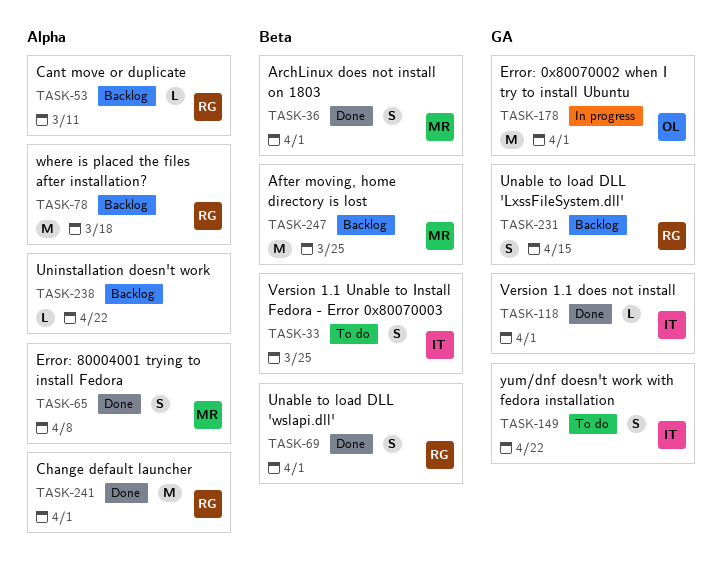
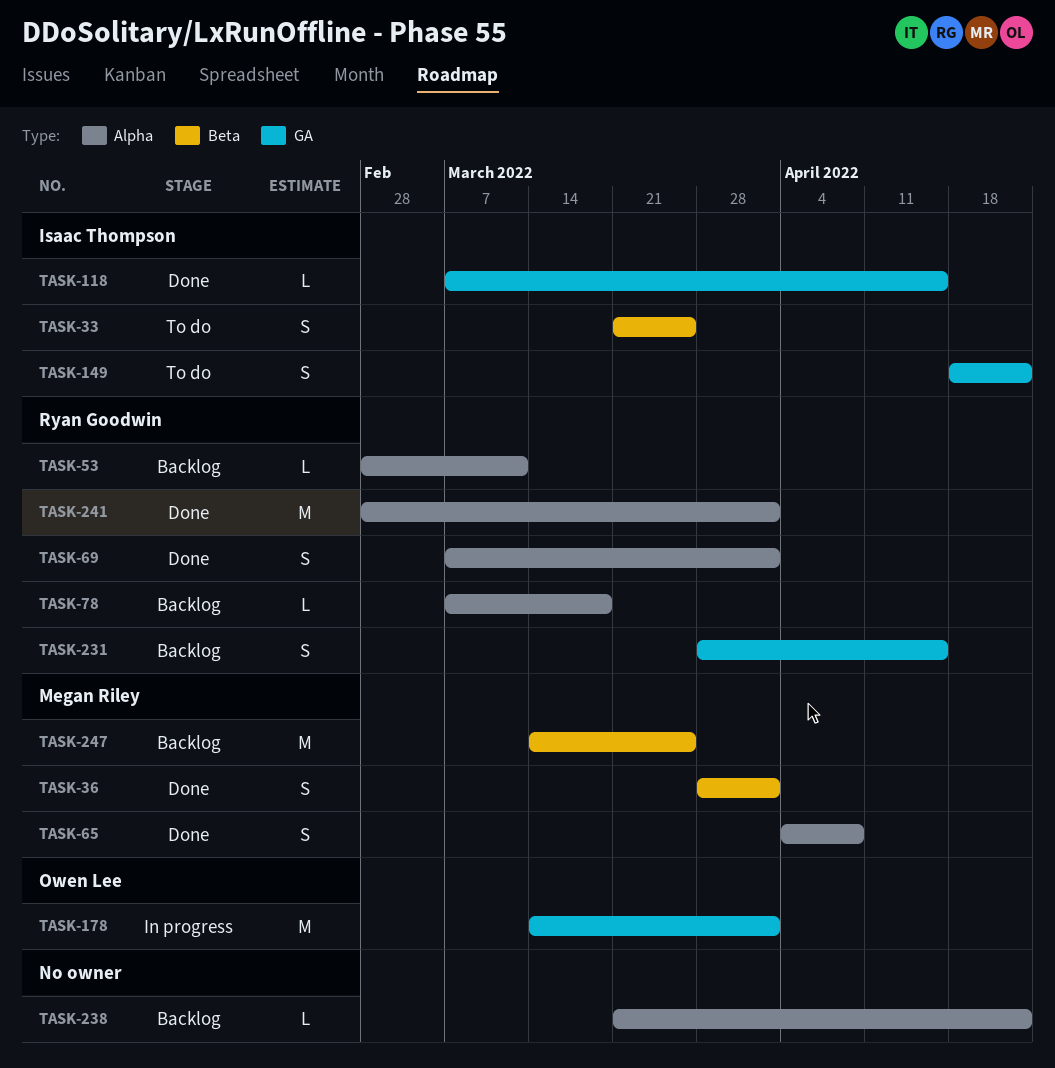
TASK-69, label: Beta -> Alpha
TASK-78, estimate: M -> L
TASK-118, due: Apr 1 -> Apr 15

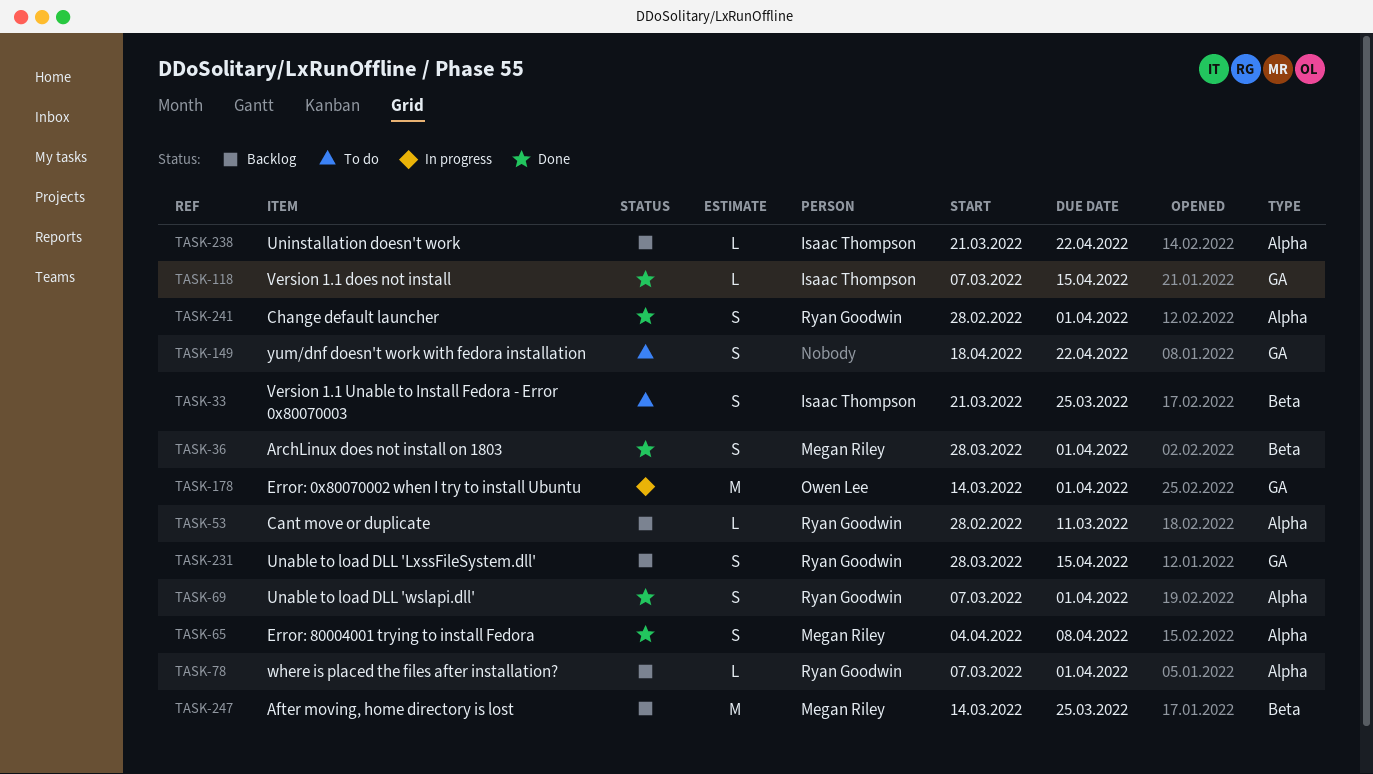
TASK-78, due: Mar 18 -> Apr 1
TASK-149, owner: Isaac Thompson -> none
TASK-238, owner: none -> Isaac Thompson
TASK-241, estimate: M -> S

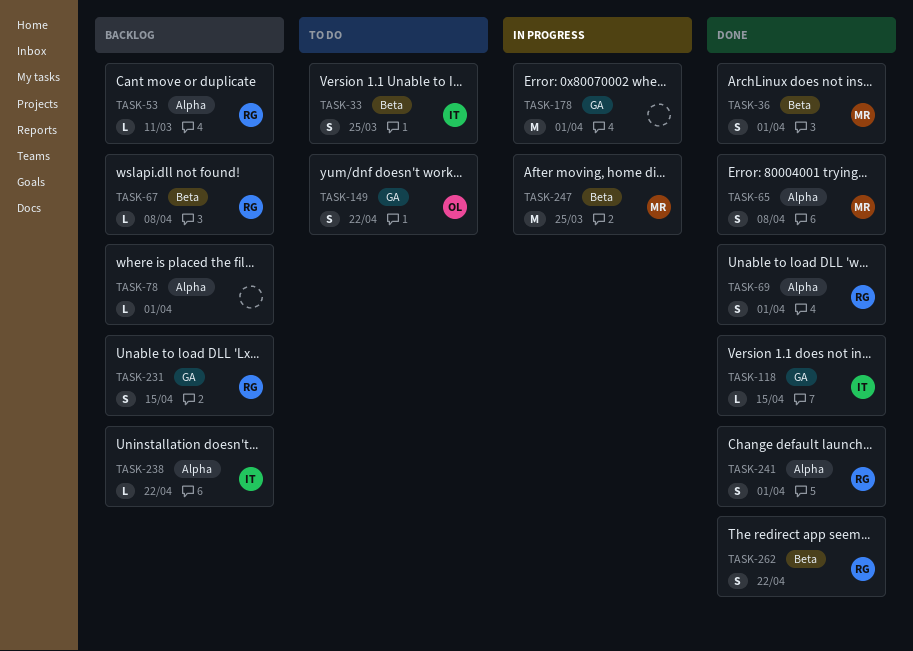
TASK-67: none -> present
TASK-78, owner: Ryan Goodwin -> none
TASK-149, owner: none -> Owen Lee
TASK-178, owner: Owen Lee -> none
TASK-247, status: Backlog -> In progress
TASK-262: none -> present

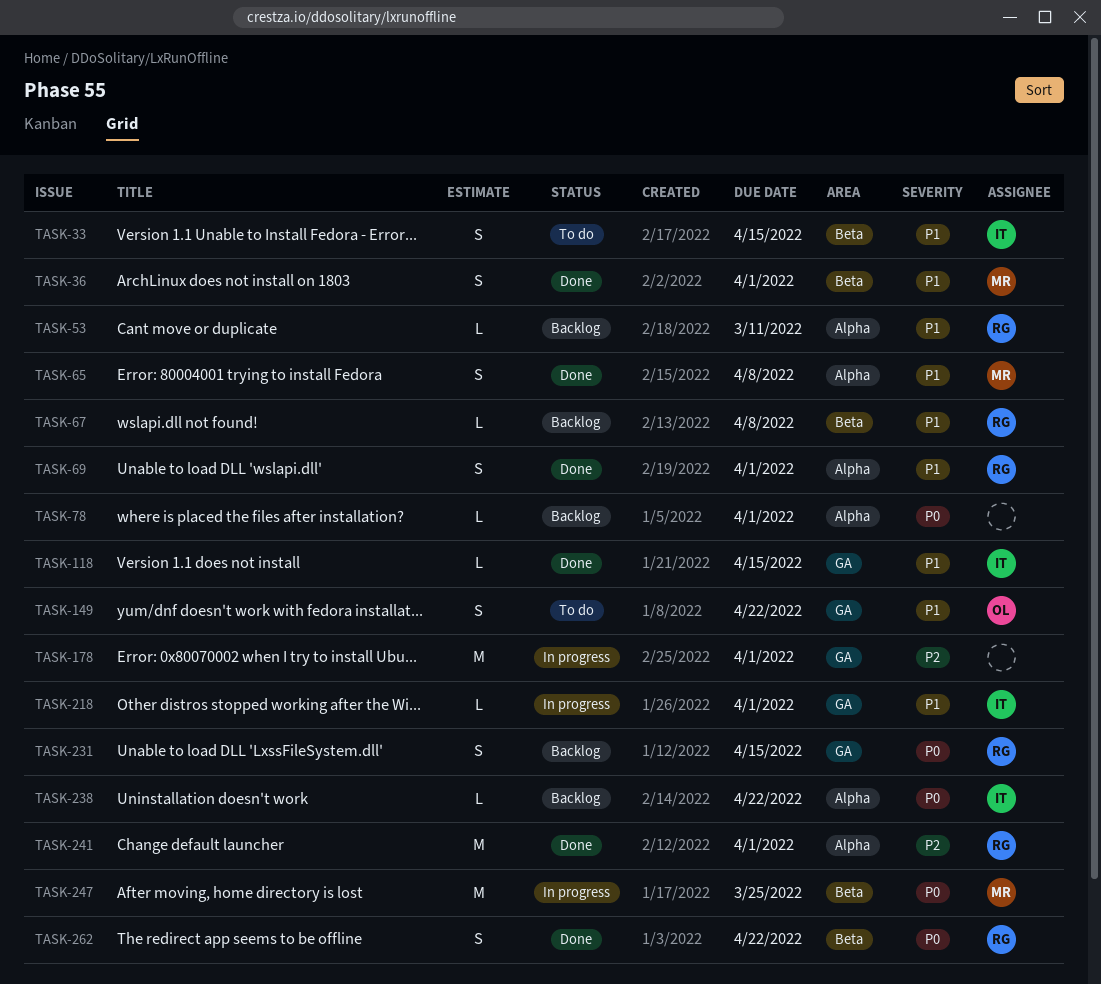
TASK-33, due: Mar 25 -> Apr 15
TASK-218: none -> present
TASK-241, estimate: S -> M

